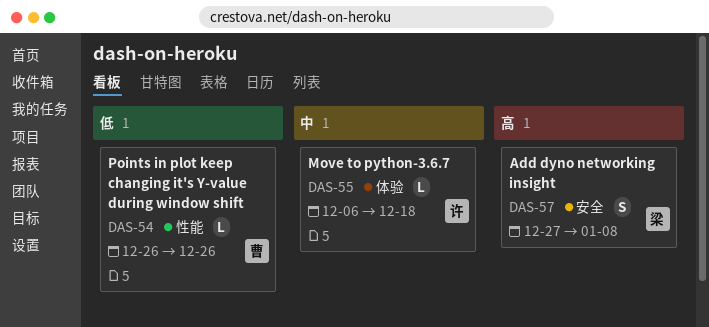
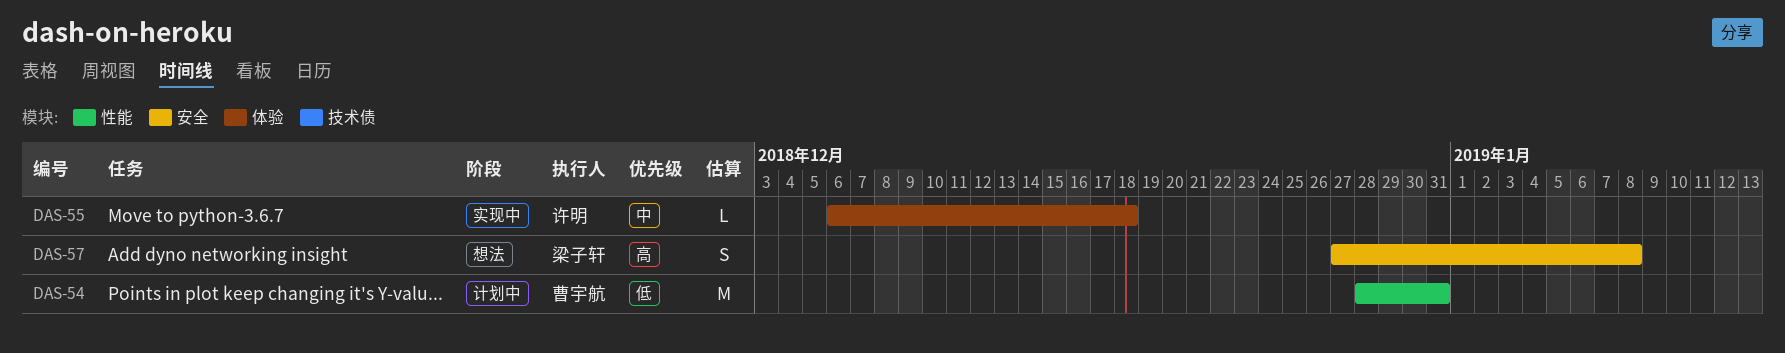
DAS-54, estimate: L -> M
DAS-54, start: Dec 26 -> Dec 28
DAS-54, due: Dec 26 -> Dec 31

